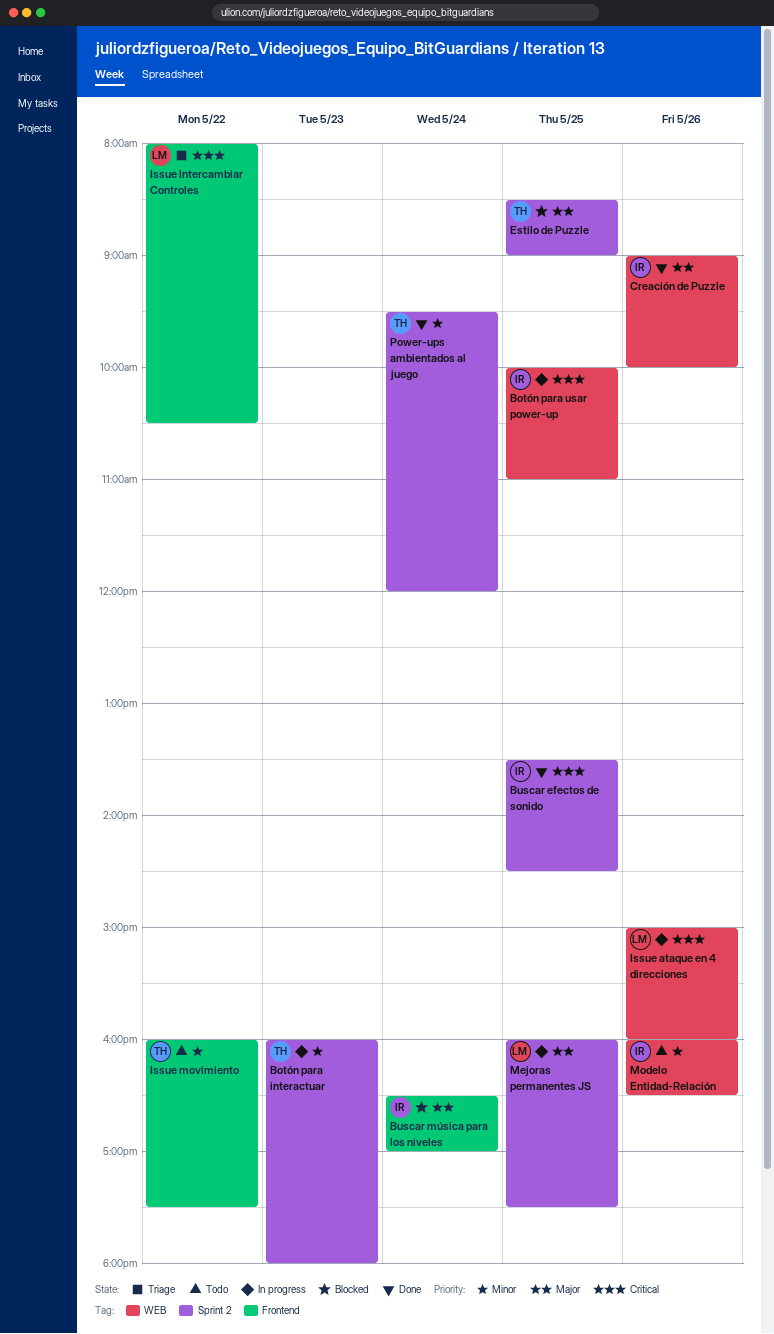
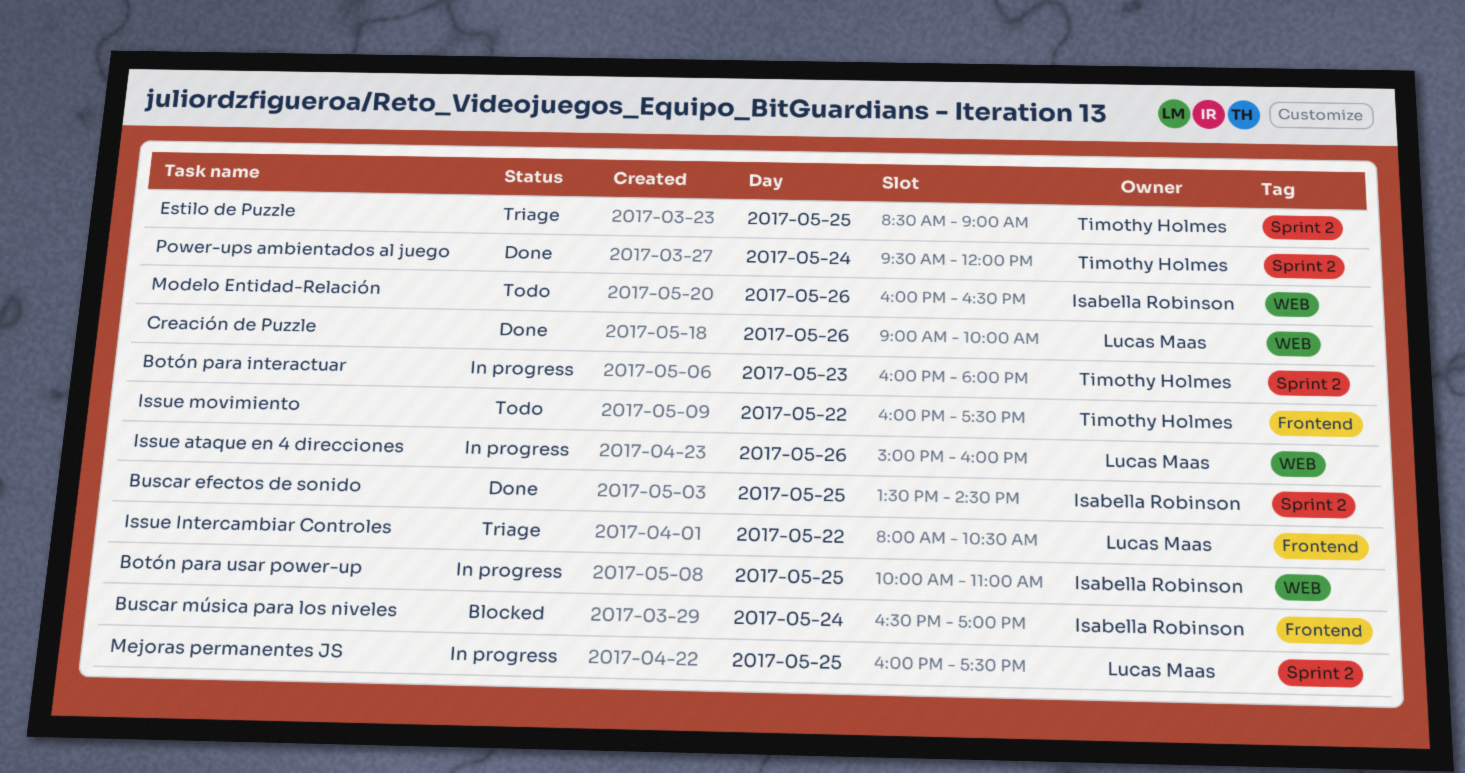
Creación de Puzzle, owner: Isabella Robinson -> Lucas Maas
Estilo de Puzzle, status: Blocked -> Triage

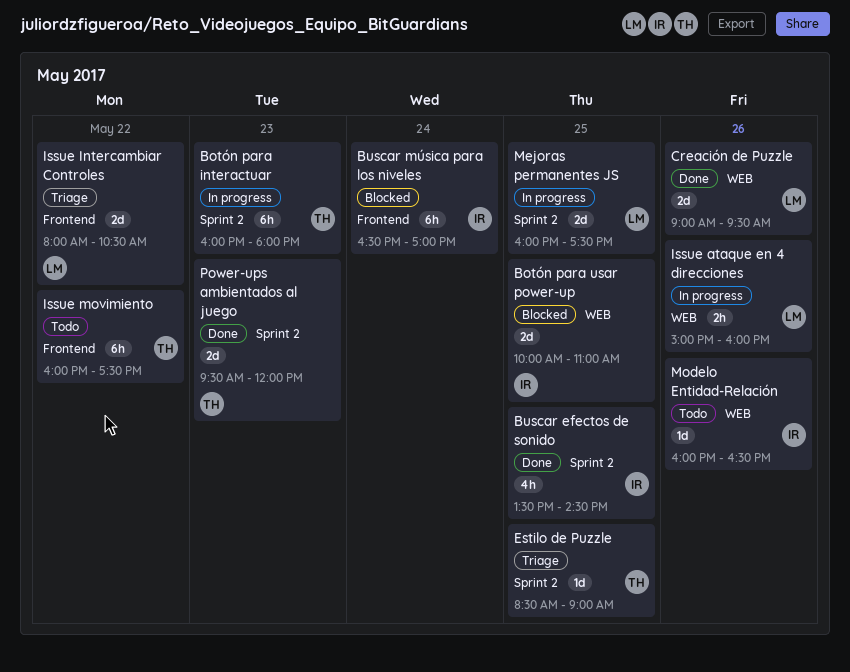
Botón para usar power-up, status: In progress -> Blocked
Creación de Puzzle, ends: 10:00 -> 09:30
Power-ups ambientados al juego, day: May 24 -> May 23

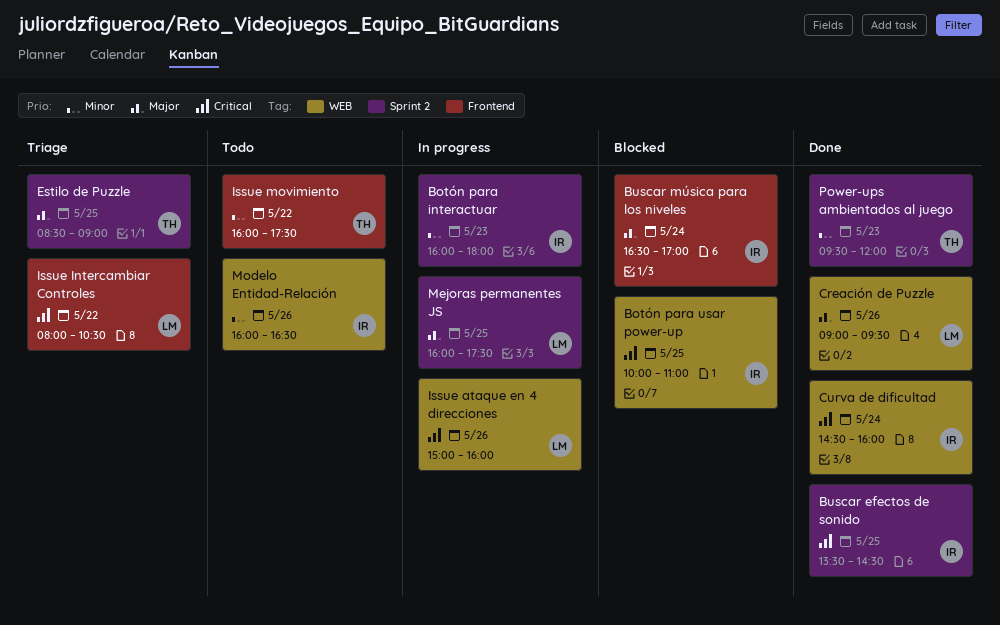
Botón para interactuar, owner: TH -> IR
Curva de dificultad: none -> present

